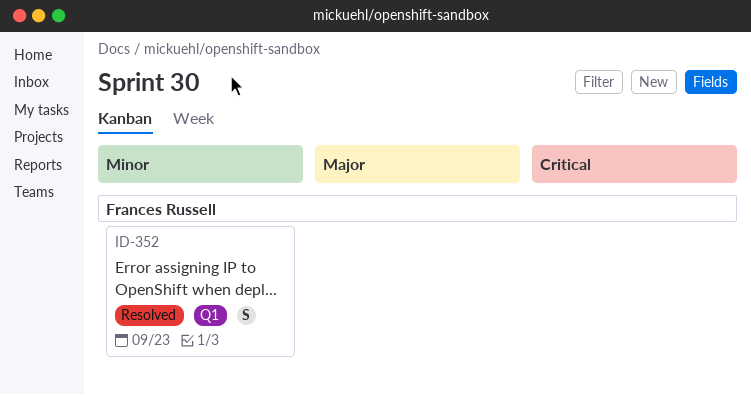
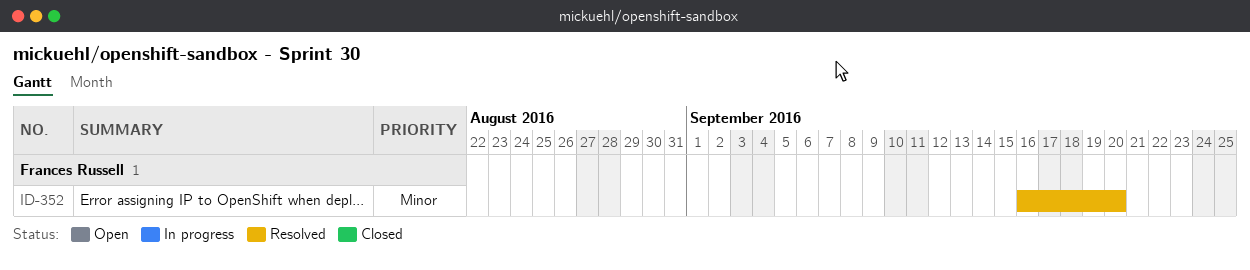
ID-352, due: Sep 23 -> Sep 20

